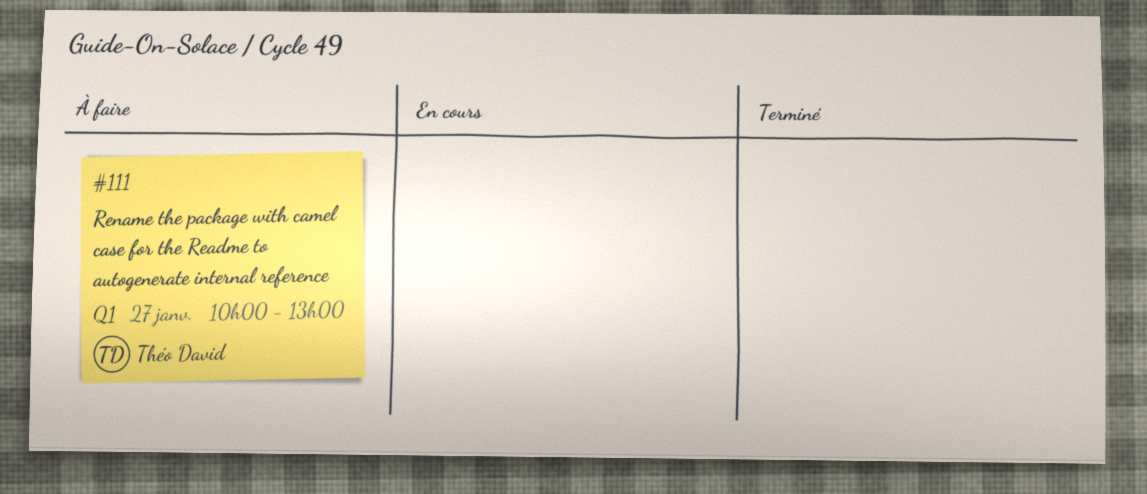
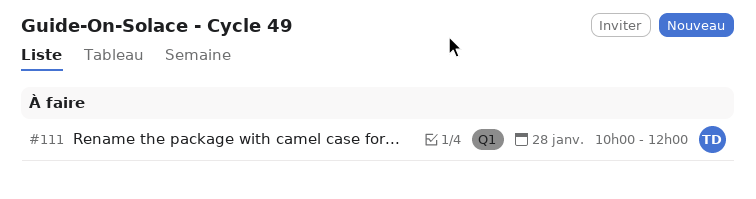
#111, day: Jan 27 -> Jan 28
#111, ends: 13:00 -> 12:00

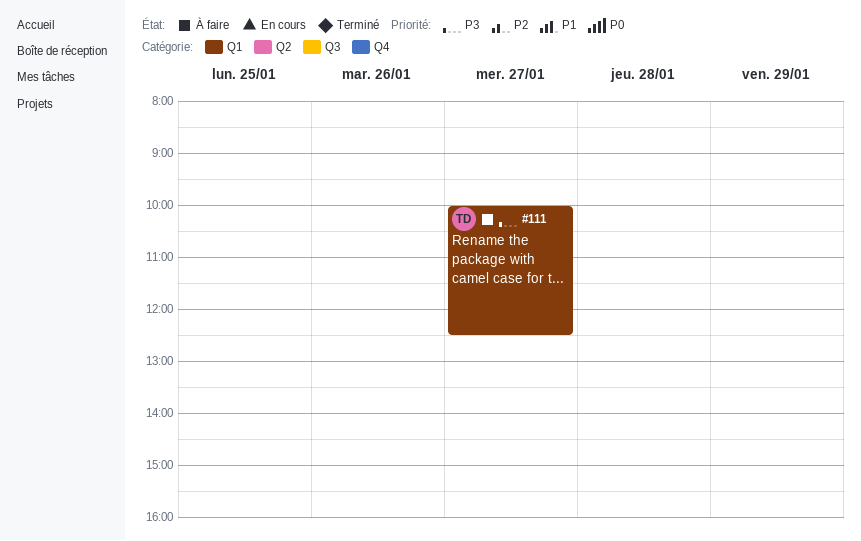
#111, day: Jan 28 -> Jan 27
#111, ends: 12:00 -> 12:30

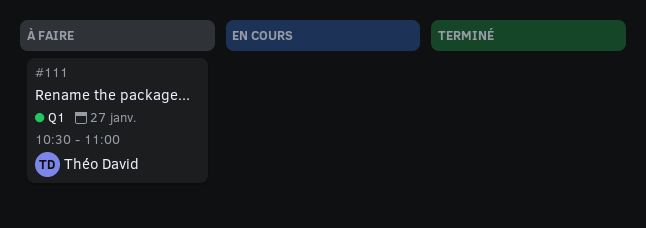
#111, begins: 10:00 -> 10:30
#111, ends: 12:30 -> 11:00

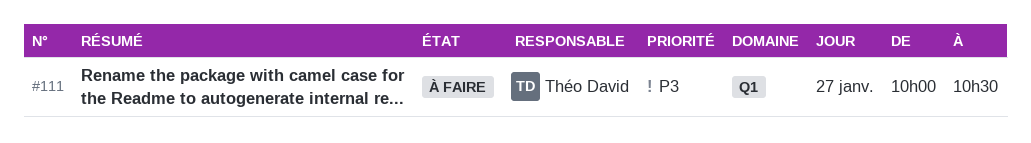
#111, begins: 10:30 -> 10:00
#111, ends: 11:00 -> 10:30

